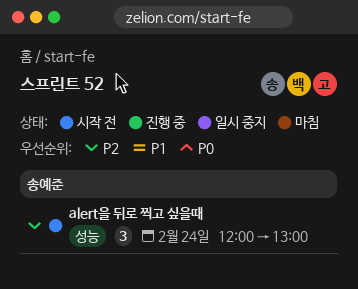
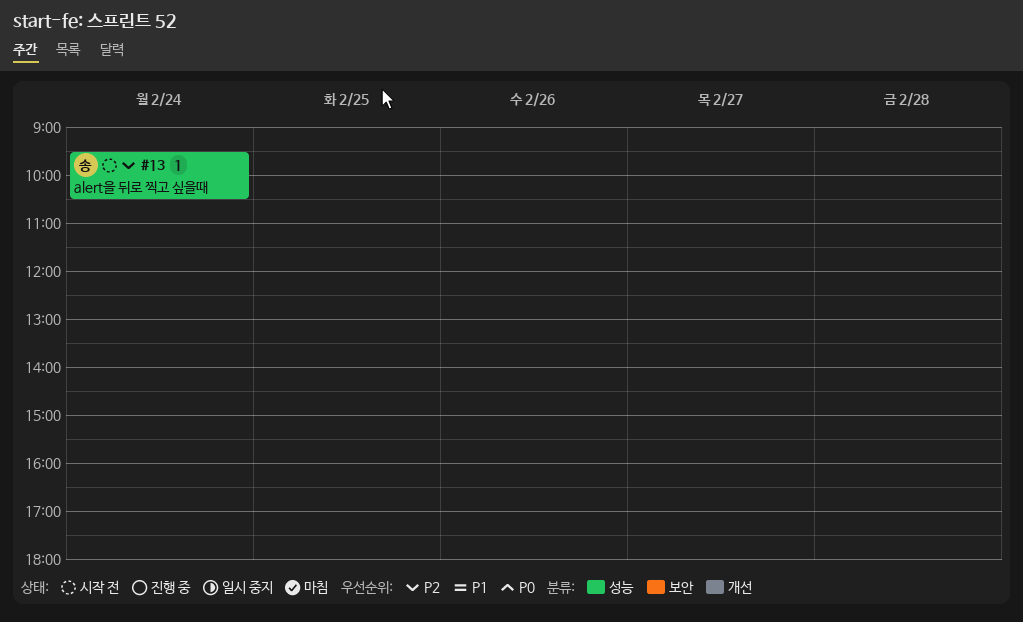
alert을 뒤로 찍고 싶을때, estimate: 3 -> 1
alert을 뒤로 찍고 싶을때, begins: 12:00 -> 09:30
alert을 뒤로 찍고 싶을때, ends: 13:00 -> 10:30

